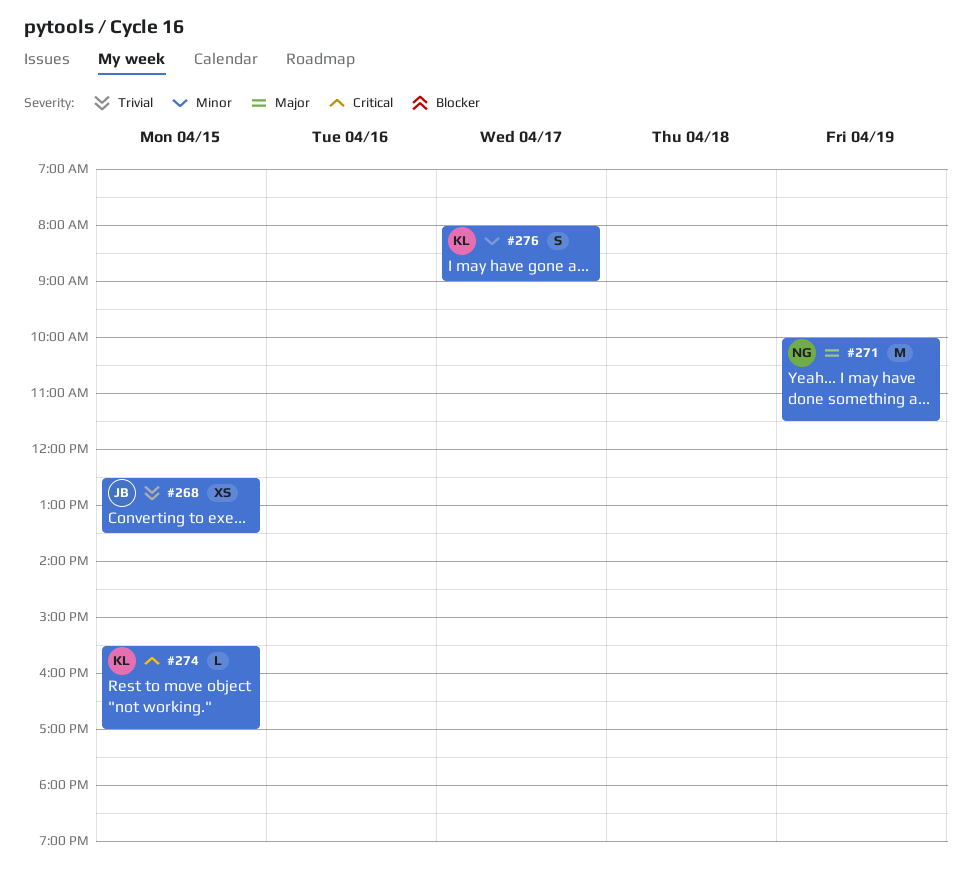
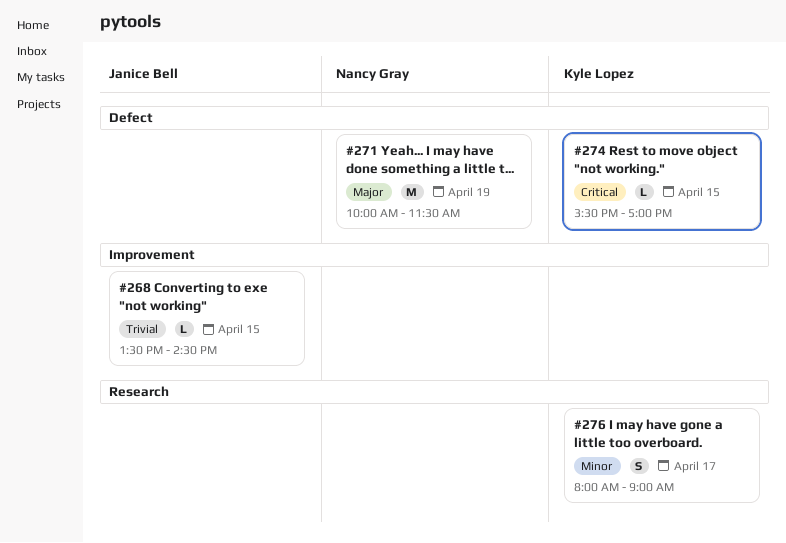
#268, estimate: XS -> L
#268, begins: 12:30 -> 13:30
#268, ends: 13:30 -> 14:30

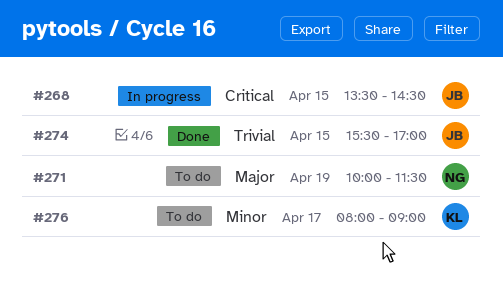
#268, priority: Trivial -> Critical
#274, owner: Kyle Lopez -> Janice Bell
#274, priority: Critical -> Trivial

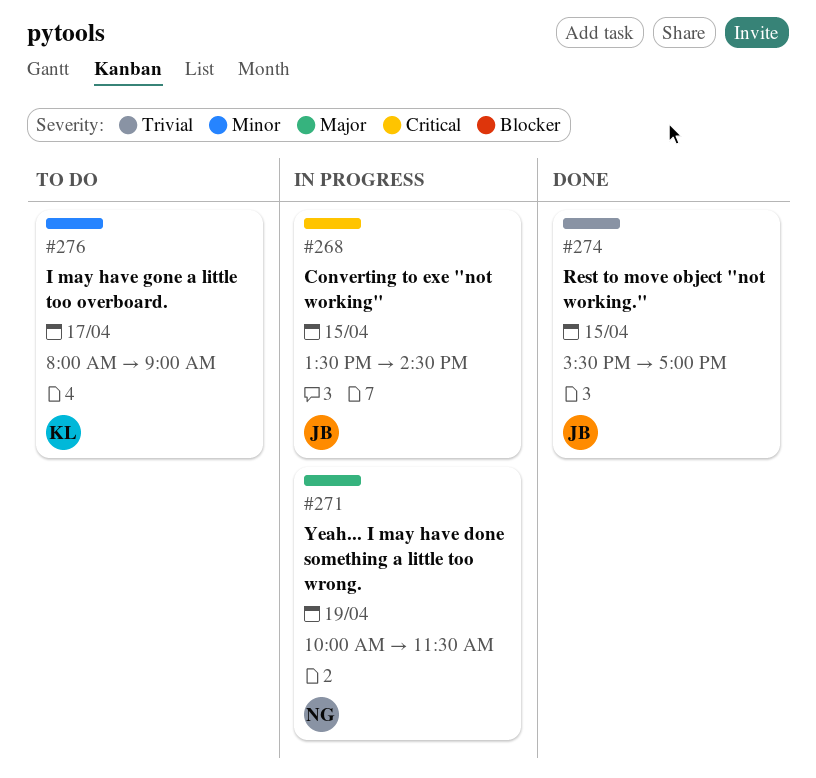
#271, status: To do -> In progress

